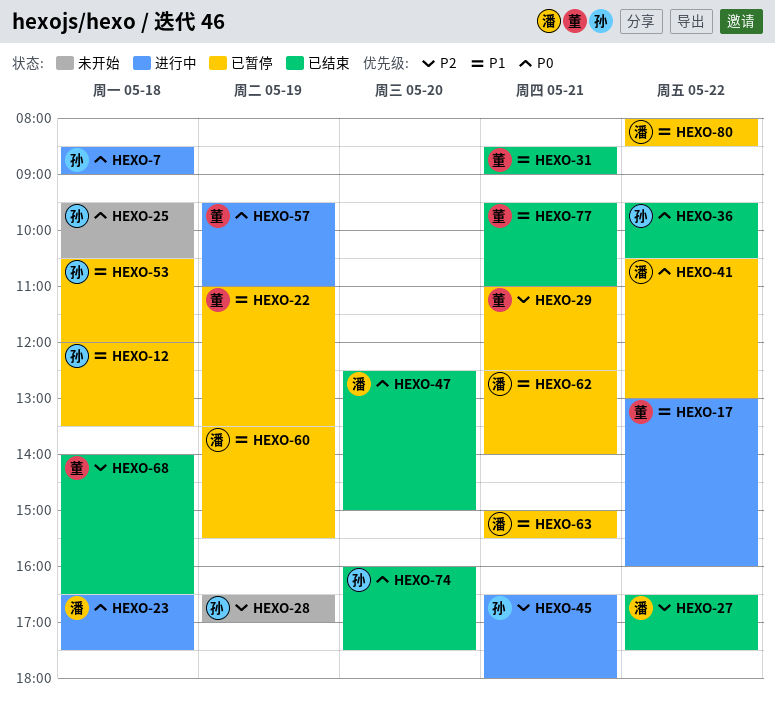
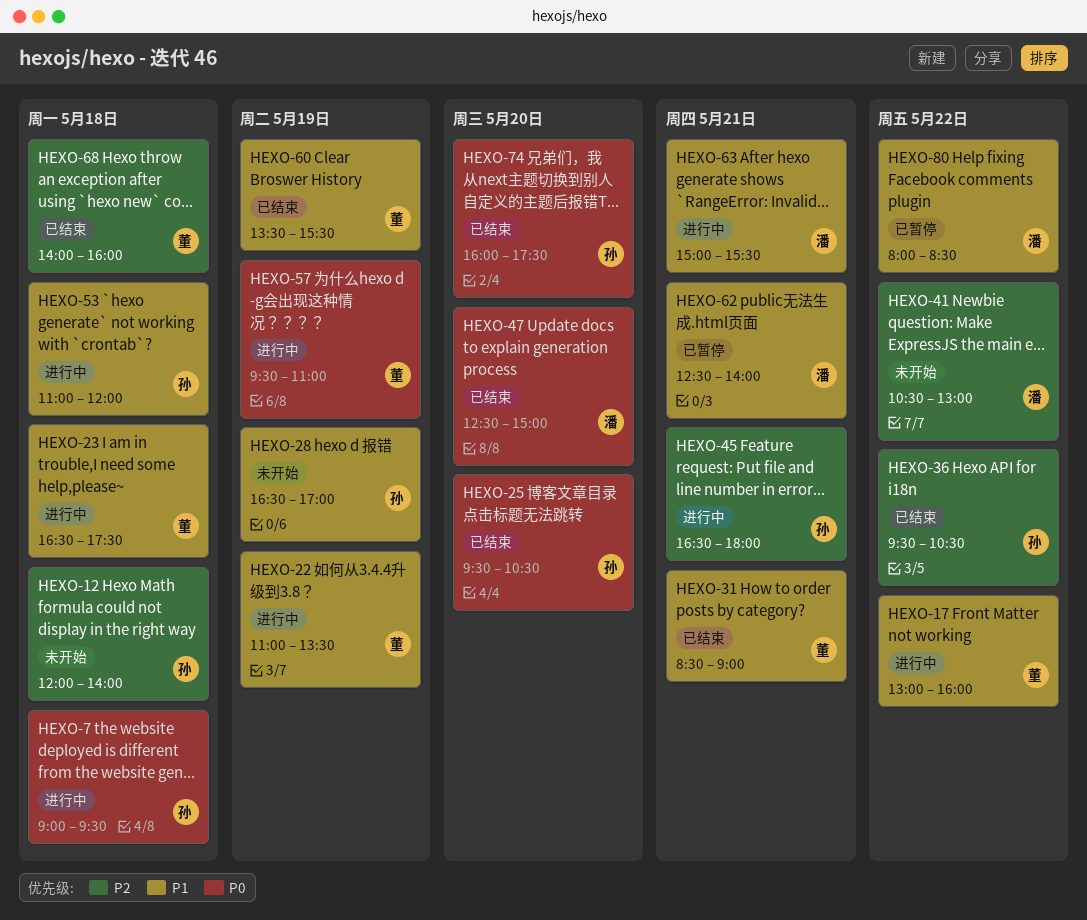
HEXO-7, begins: 08:30 -> 09:00
HEXO-7, ends: 09:00 -> 09:30
HEXO-12, status: 已暂停 -> 未开始
HEXO-12, priority: P1 -> P2
HEXO-12, ends: 13:30 -> 14:00
HEXO-22, status: 已暂停 -> 进行中
HEXO-23, owner: 潘 -> 董
HEXO-23, priority: P0 -> P1
HEXO-25, status: 未开始 -> 已结束
HEXO-25, day: May 18 -> May 20
HEXO-27: present -> none
HEXO-28, priority: P2 -> P1
HEXO-29: present -> none
HEXO-36, priority: P0 -> P2
HEXO-41, status: 已暂停 -> 未开始
HEXO-41, priority: P0 -> P2
HEXO-53, status: 已暂停 -> 进行中
HEXO-53, begins: 10:30 -> 11:00
HEXO-60, status: 已暂停 -> 已结束
HEXO-60, owner: 潘 -> 董
HEXO-63, status: 已暂停 -> 进行中
HEXO-68, ends: 16:30 -> 16:00
HEXO-77: present -> none

